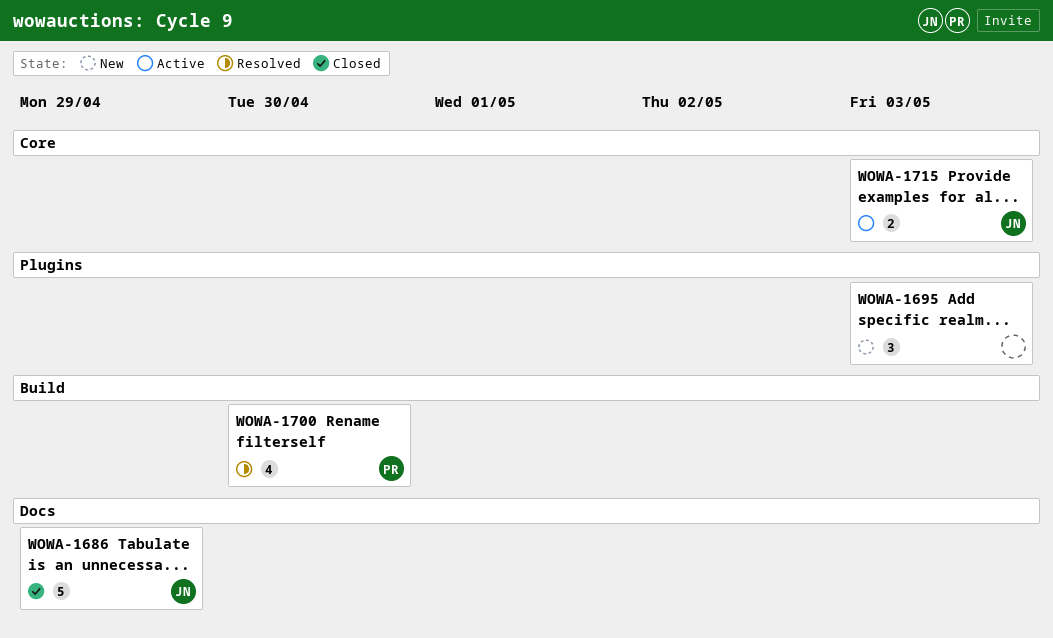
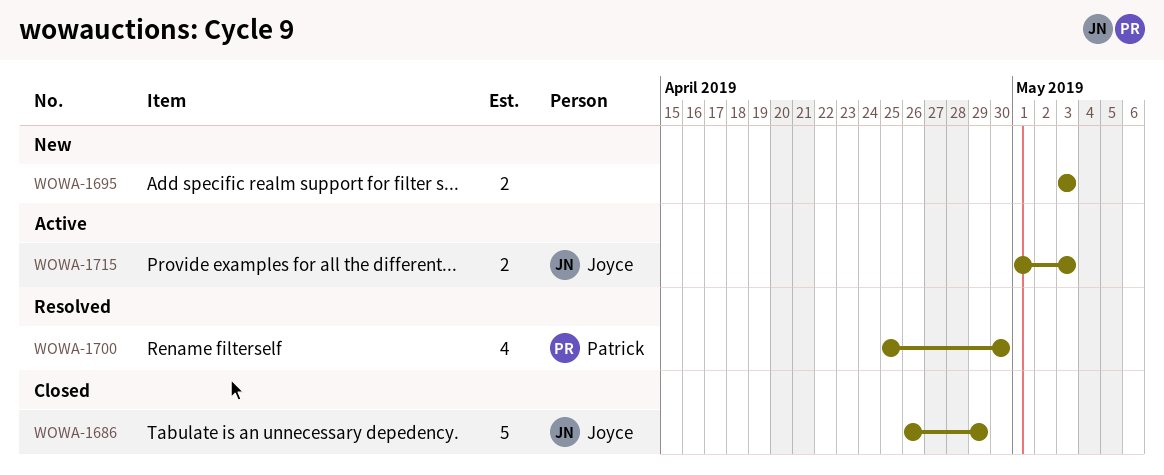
WOWA-1695, estimate: 3 -> 2

